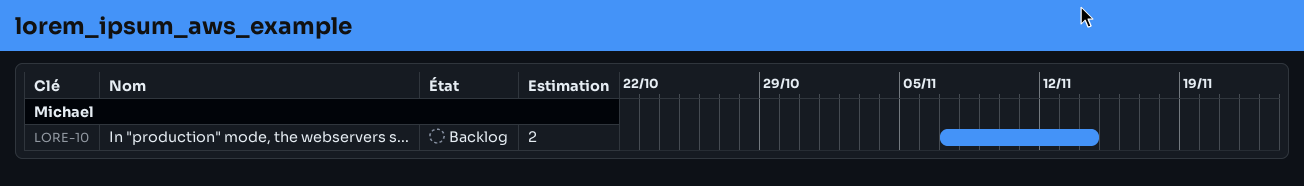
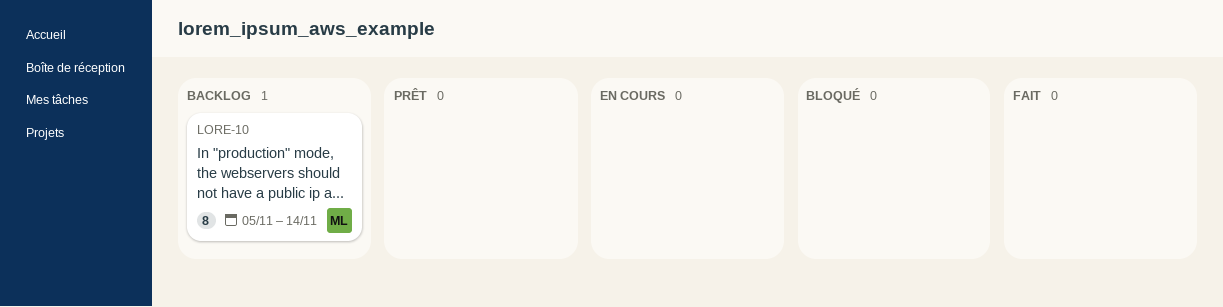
LORE-10, estimate: 2 -> 8
LORE-10, start: Nov 7 -> Nov 5

